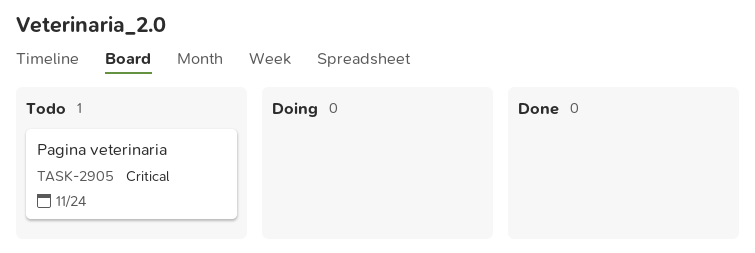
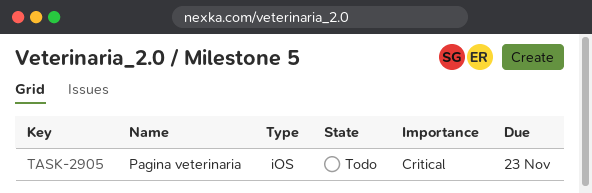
TASK-2905, due: Nov 24 -> Nov 23

